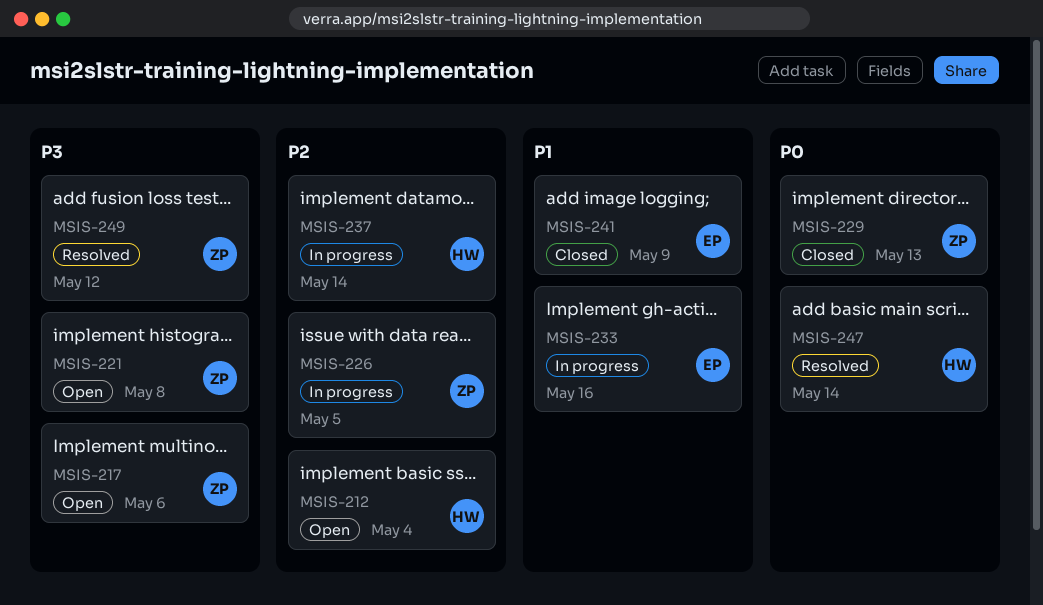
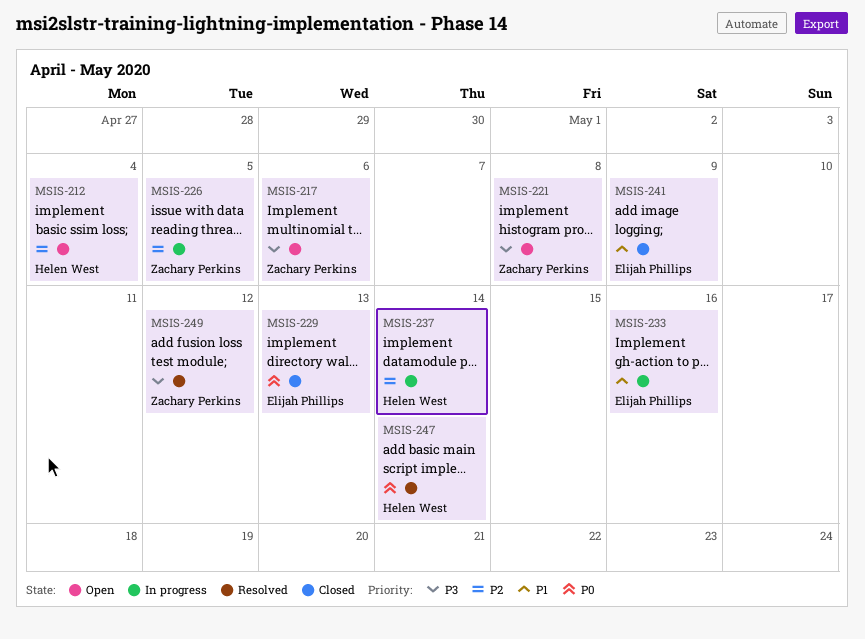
MSIS-229, owner: Zachary Perkins -> Elijah Phillips

